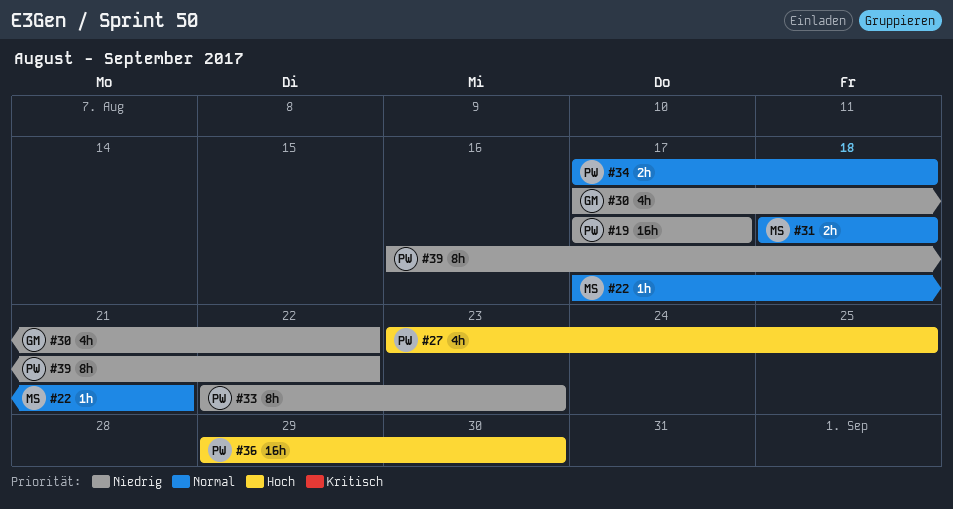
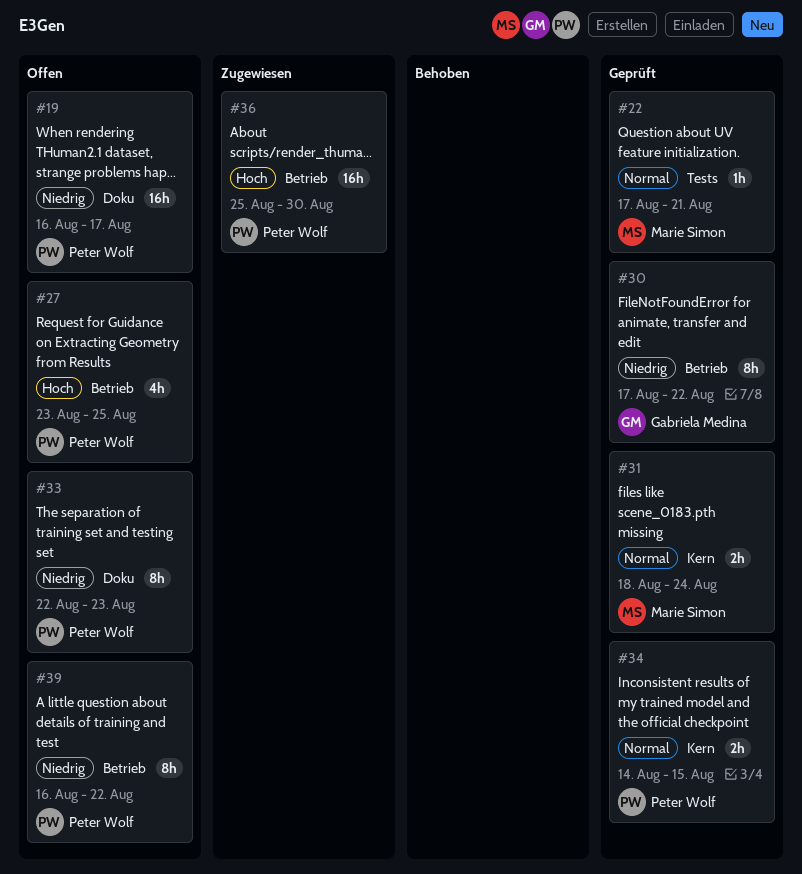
#19, start: Aug 17 -> Aug 16
#30, estimate: 4h -> 8h
#31, due: Aug 18 -> Aug 24
#34, start: Aug 17 -> Aug 14
#34, due: Aug 18 -> Aug 15
#36, start: Aug 29 -> Aug 25

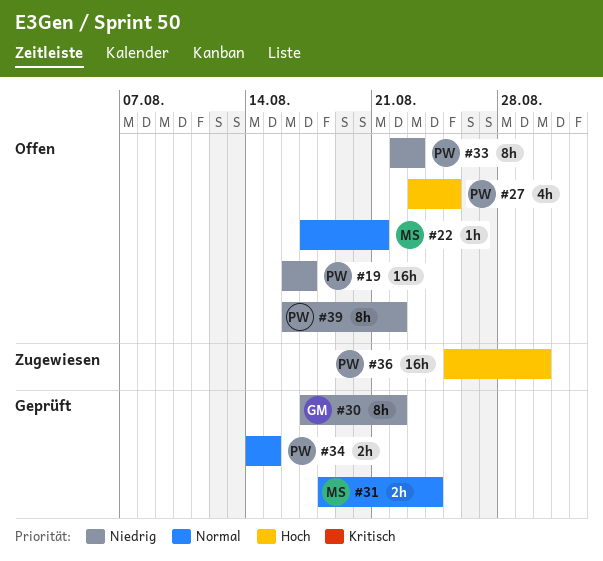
#22, status: Geprüft -> Offen

